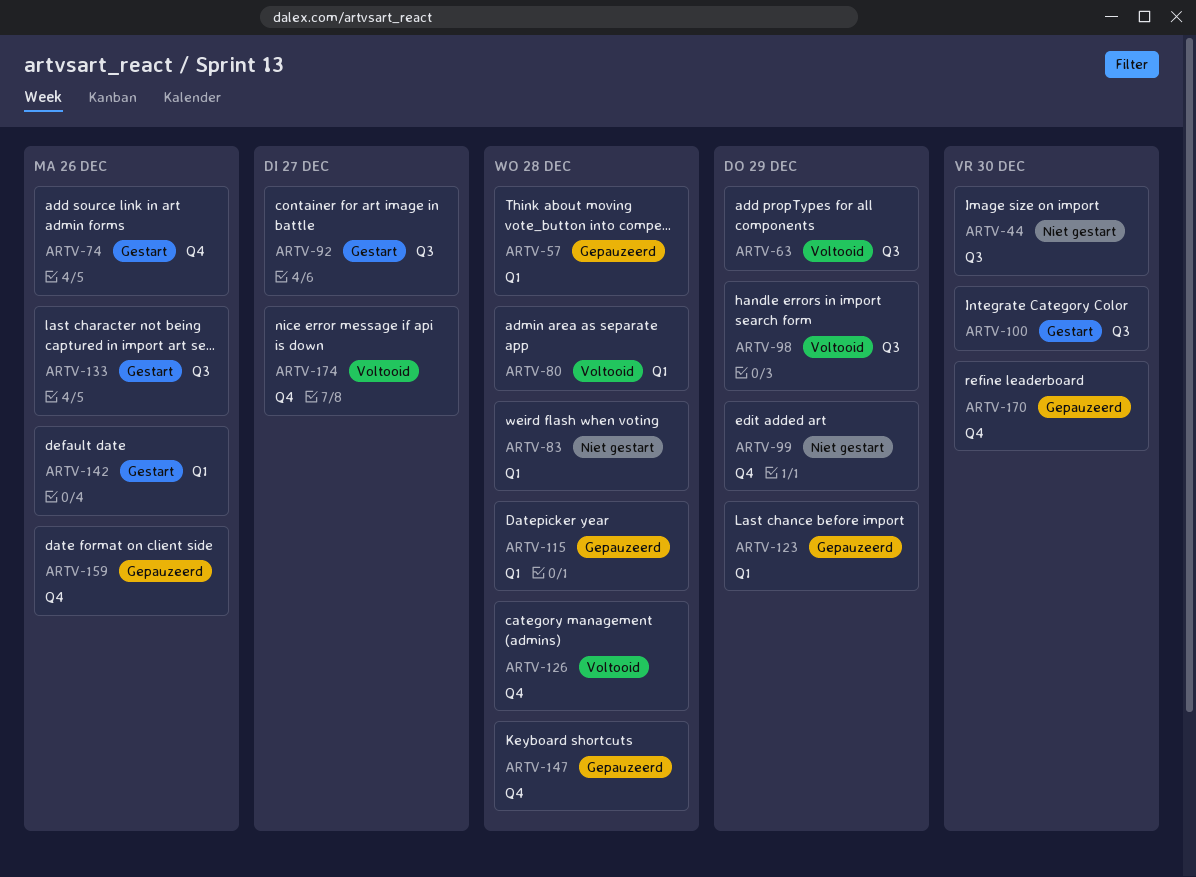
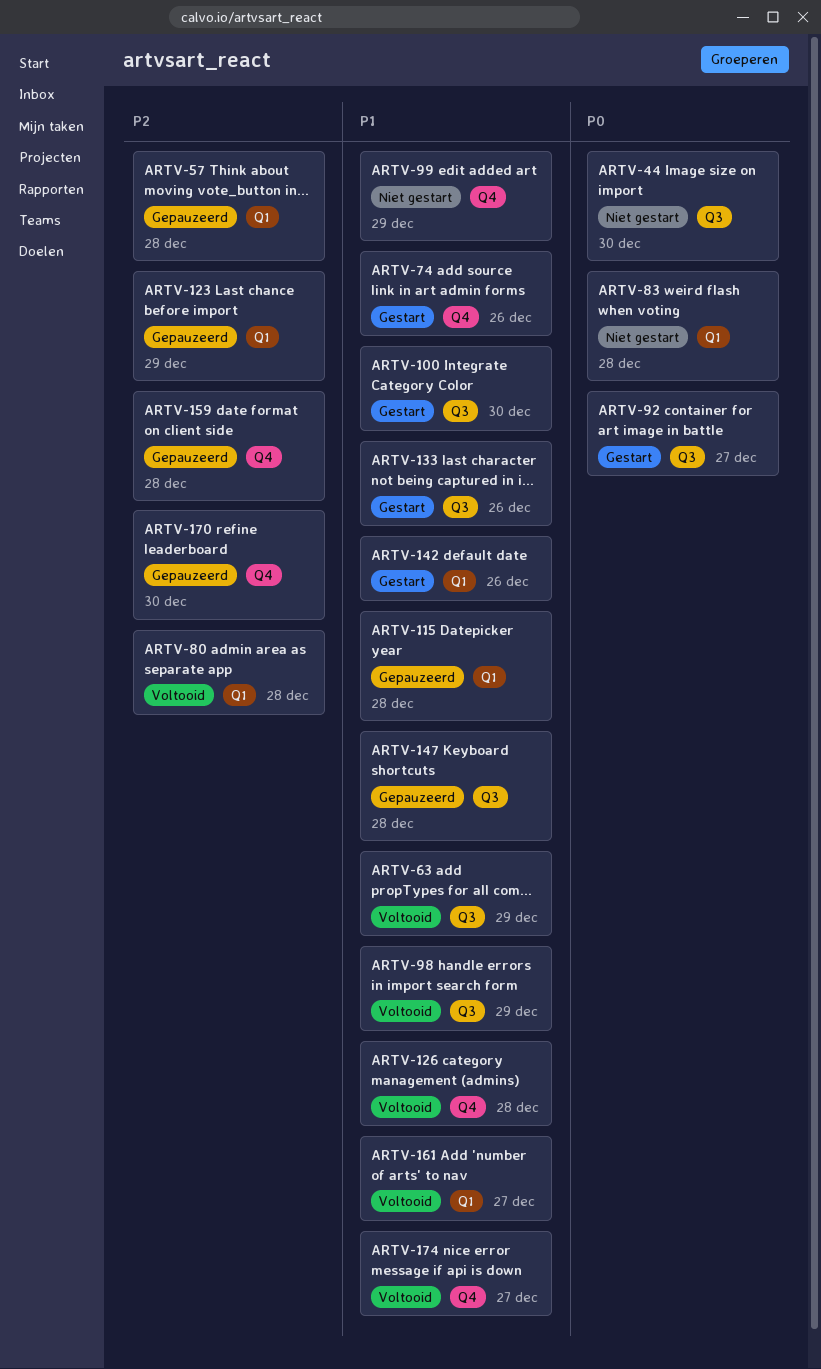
ARTV-147, label: Q4 -> Q3
ARTV-159, due: Dec 26 -> Dec 28
ARTV-161: none -> present

